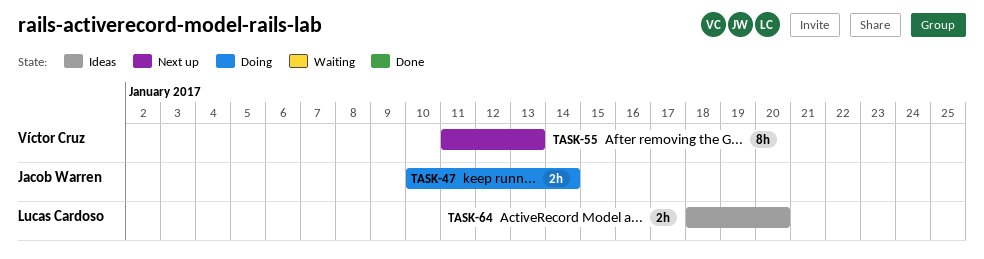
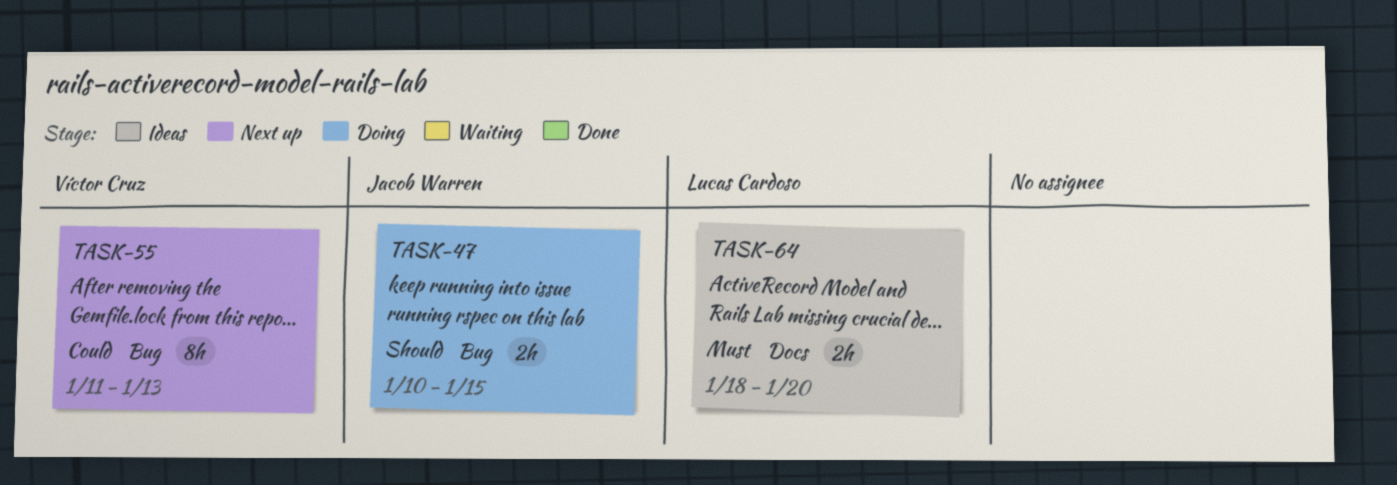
TASK-47, due: Jan 14 -> Jan 15

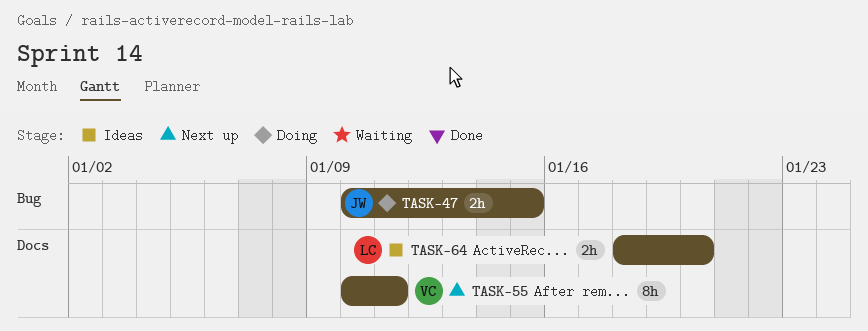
TASK-55, label: Bug -> Docs
TASK-55, start: Jan 11 -> Jan 10
TASK-55, due: Jan 13 -> Jan 11

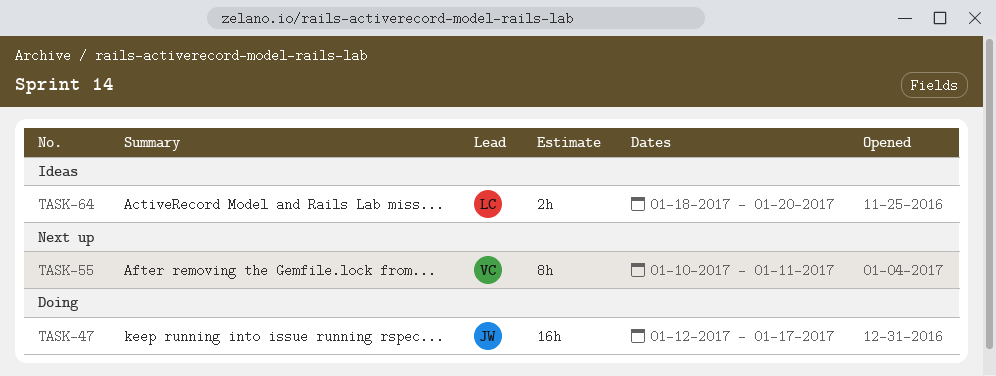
TASK-47, estimate: 2h -> 16h
TASK-47, start: Jan 10 -> Jan 12
TASK-47, due: Jan 15 -> Jan 17

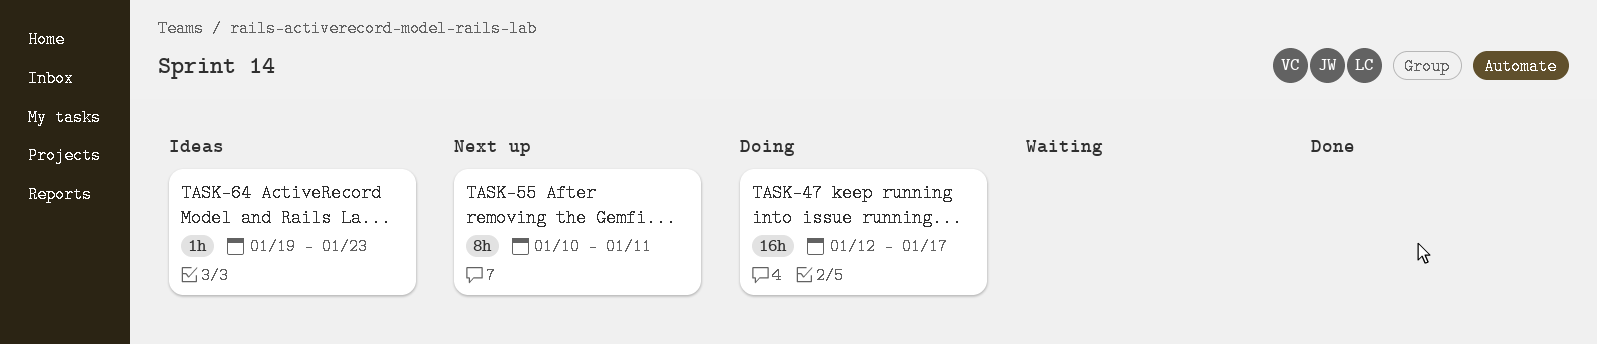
TASK-64, estimate: 2h -> 1h
TASK-64, start: Jan 18 -> Jan 19
TASK-64, due: Jan 20 -> Jan 23

